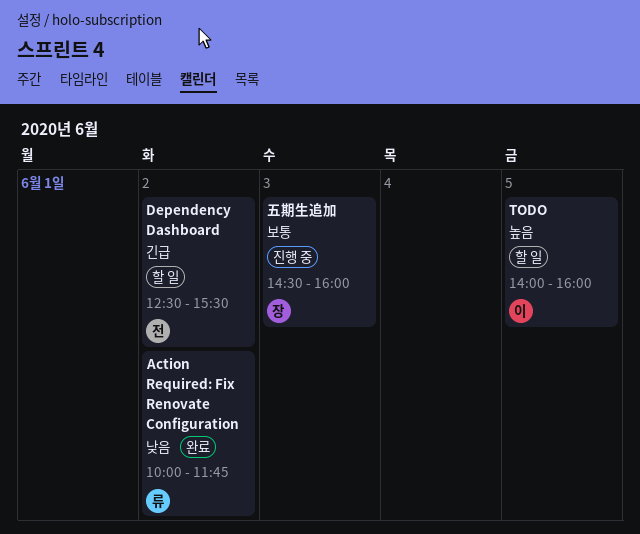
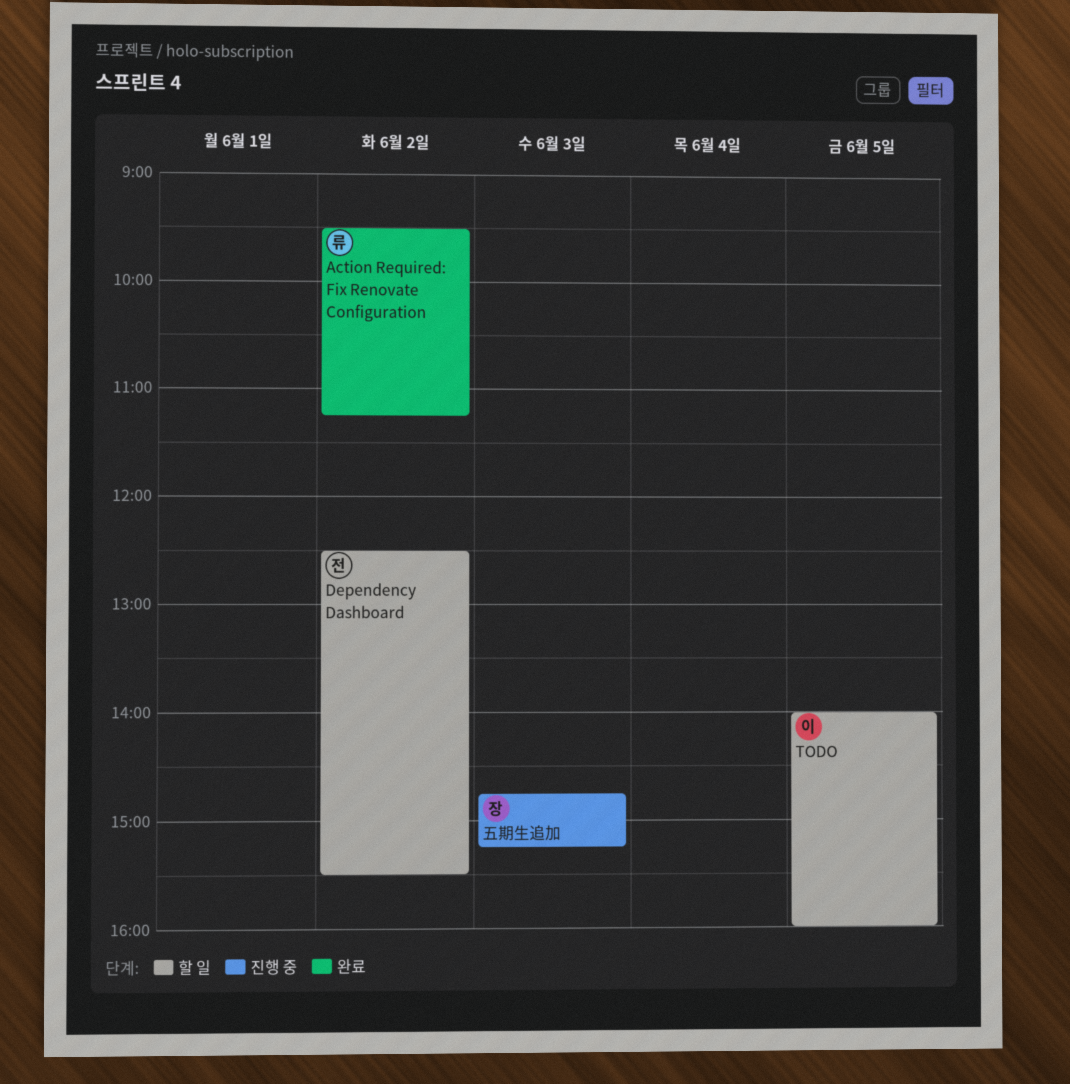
Action Required: Fix Renovate Configuration, begins: 10:00 -> 09:30
Action Required: Fix Renovate Configuration, ends: 11:45 -> 11:15
五期生追加, begins: 14:30 -> 14:45
五期生追加, ends: 16:00 -> 15:15

